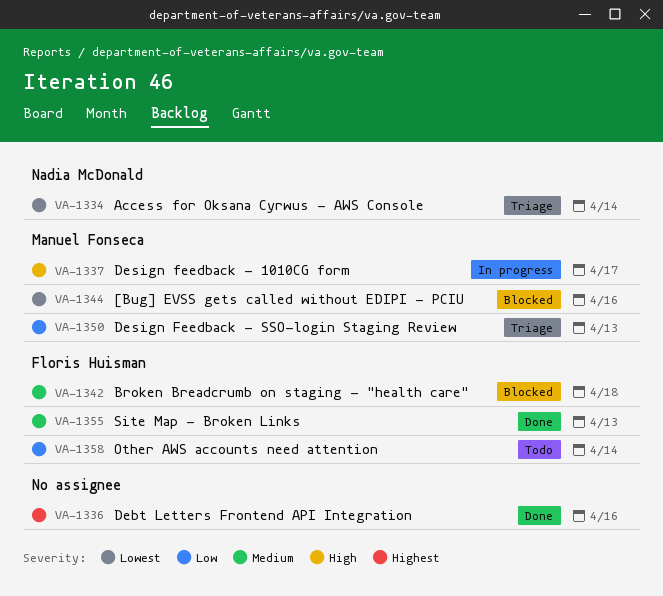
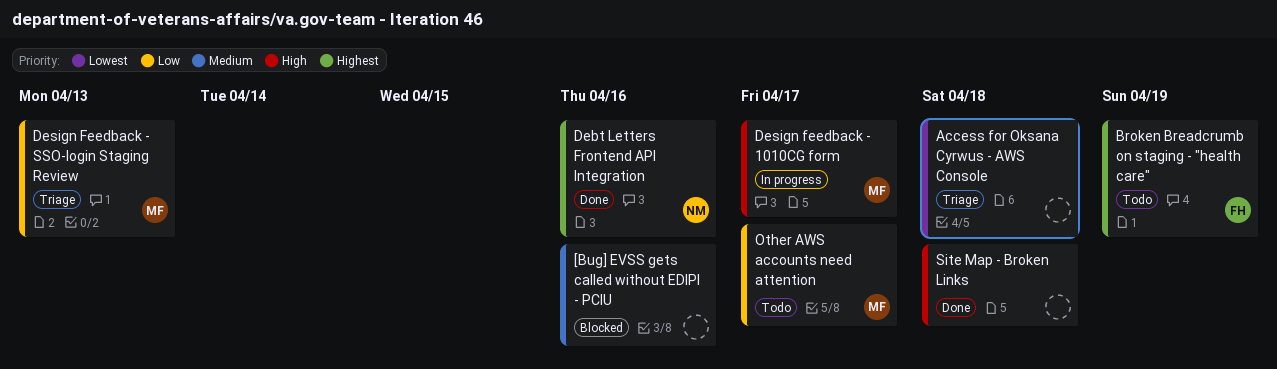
[Bug] EVSS gets called without EDIPI - PCIU, owner: Manuel Fonseca -> none
[Bug] EVSS gets called without EDIPI - PCIU, priority: Lowest -> Medium
Access for Oksana Cyrwus - AWS Console, owner: Nadia McDonald -> none
Access for Oksana Cyrwus - AWS Console, due: Apr 14 -> Apr 18
Broken Breadcrumb on staging - "health care", status: Blocked -> Todo
Broken Breadcrumb on staging - "health care", priority: Medium -> Highest
Broken Breadcrumb on staging - "health care", due: Apr 18 -> Apr 19
Debt Letters Frontend API Integration, owner: none -> Nadia McDonald
Other AWS accounts need attention, owner: Floris Huisman -> Manuel Fonseca
Other AWS accounts need attention, due: Apr 14 -> Apr 17
Site Map - Broken Links, owner: Floris Huisman -> none
Site Map - Broken Links, priority: Medium -> High
Site Map - Broken Links, due: Apr 13 -> Apr 18

